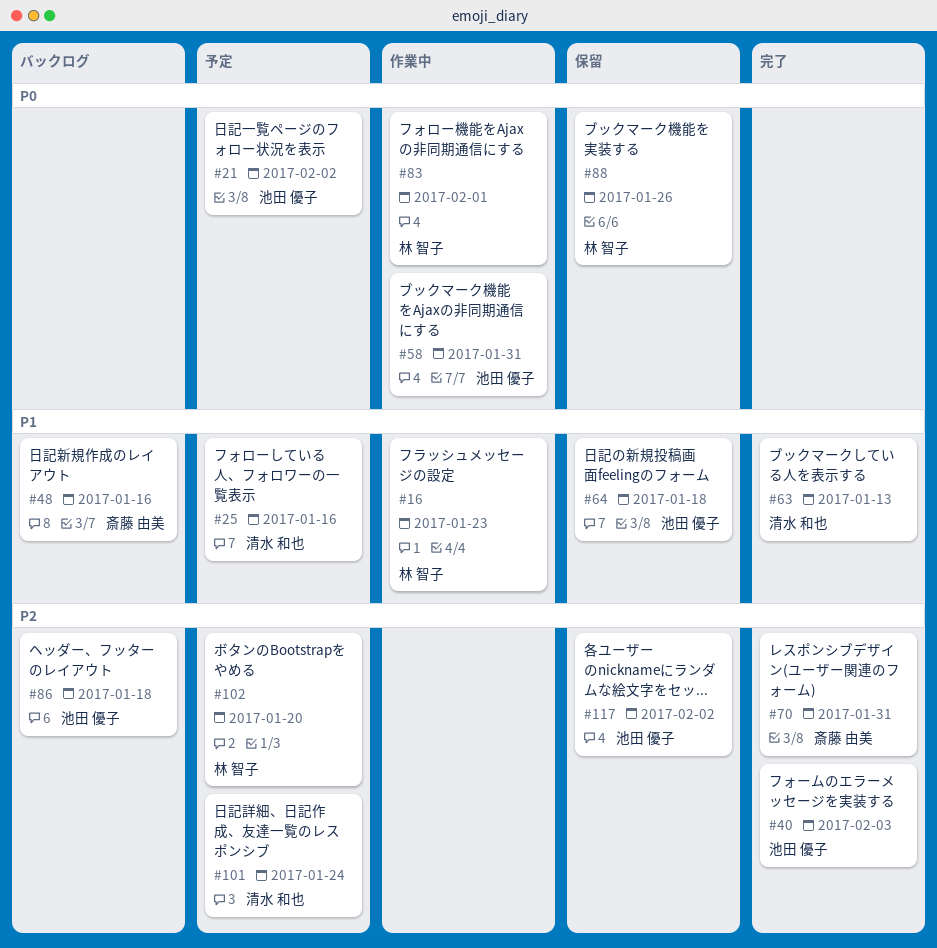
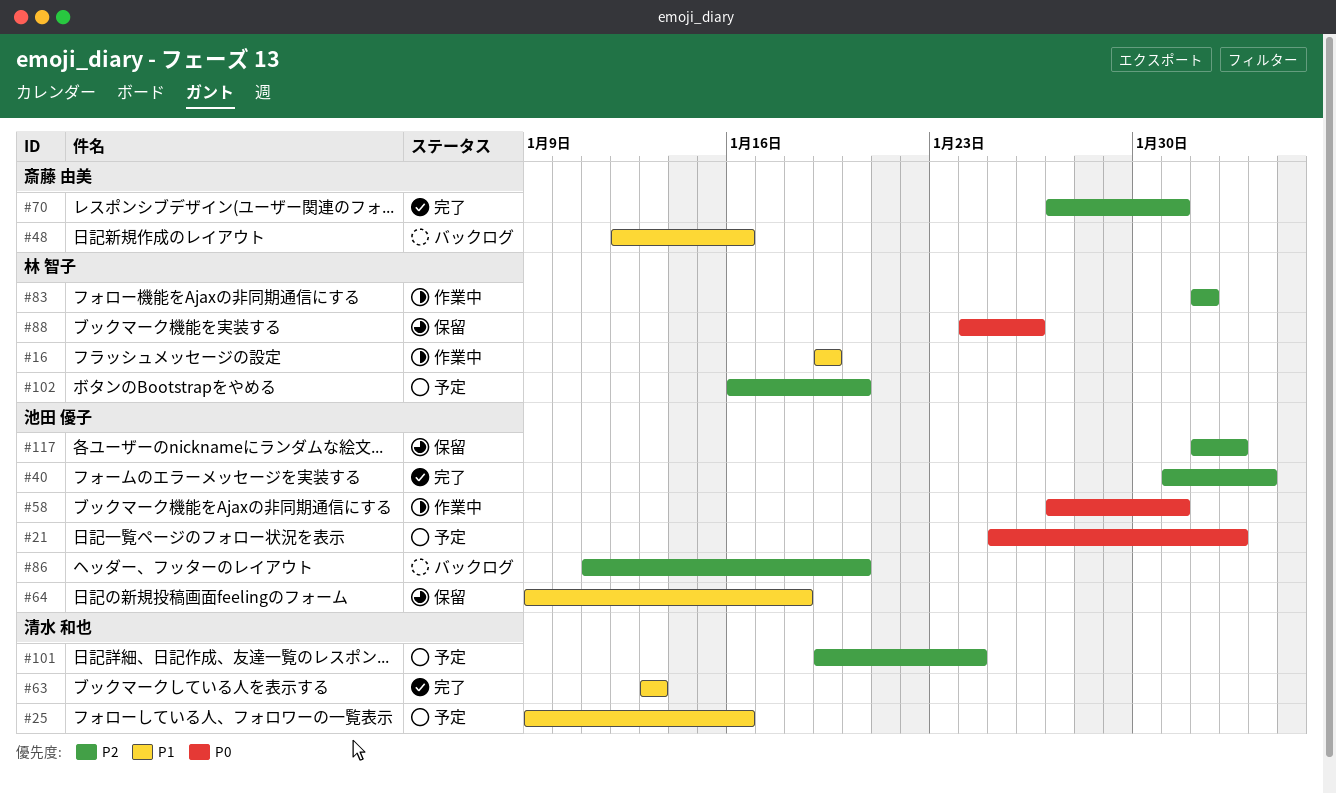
#16, due: Jan 23 -> Jan 19
#83, priority: P0 -> P2
#86, due: Jan 18 -> Jan 20

